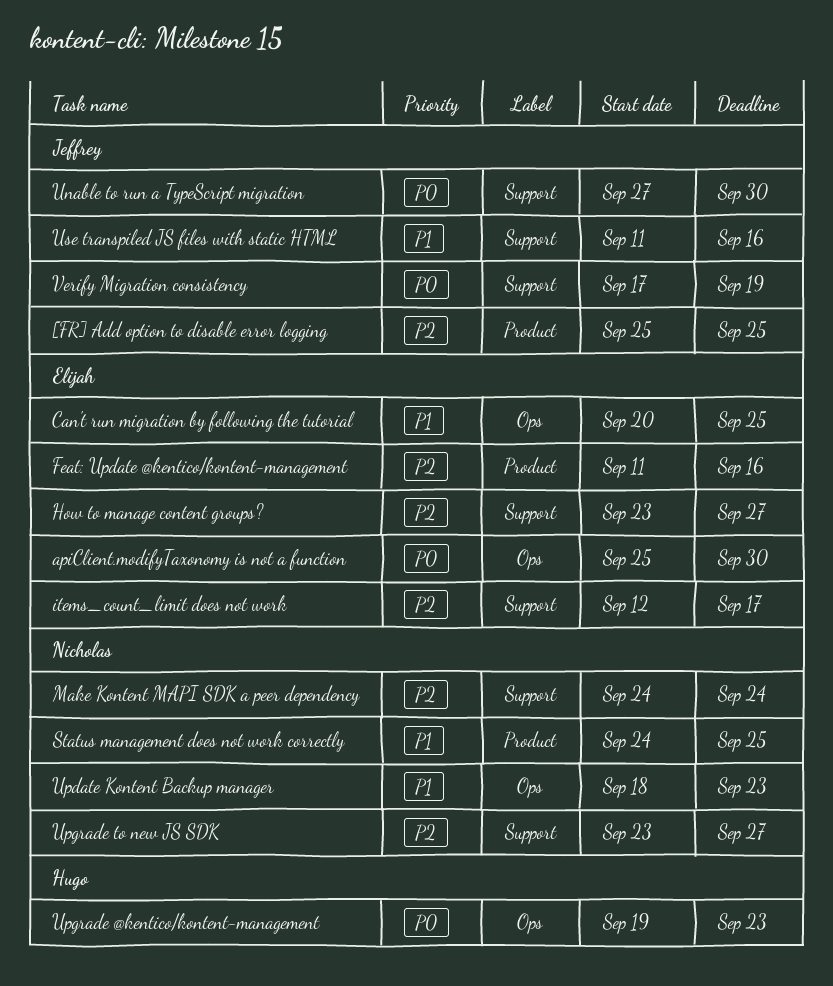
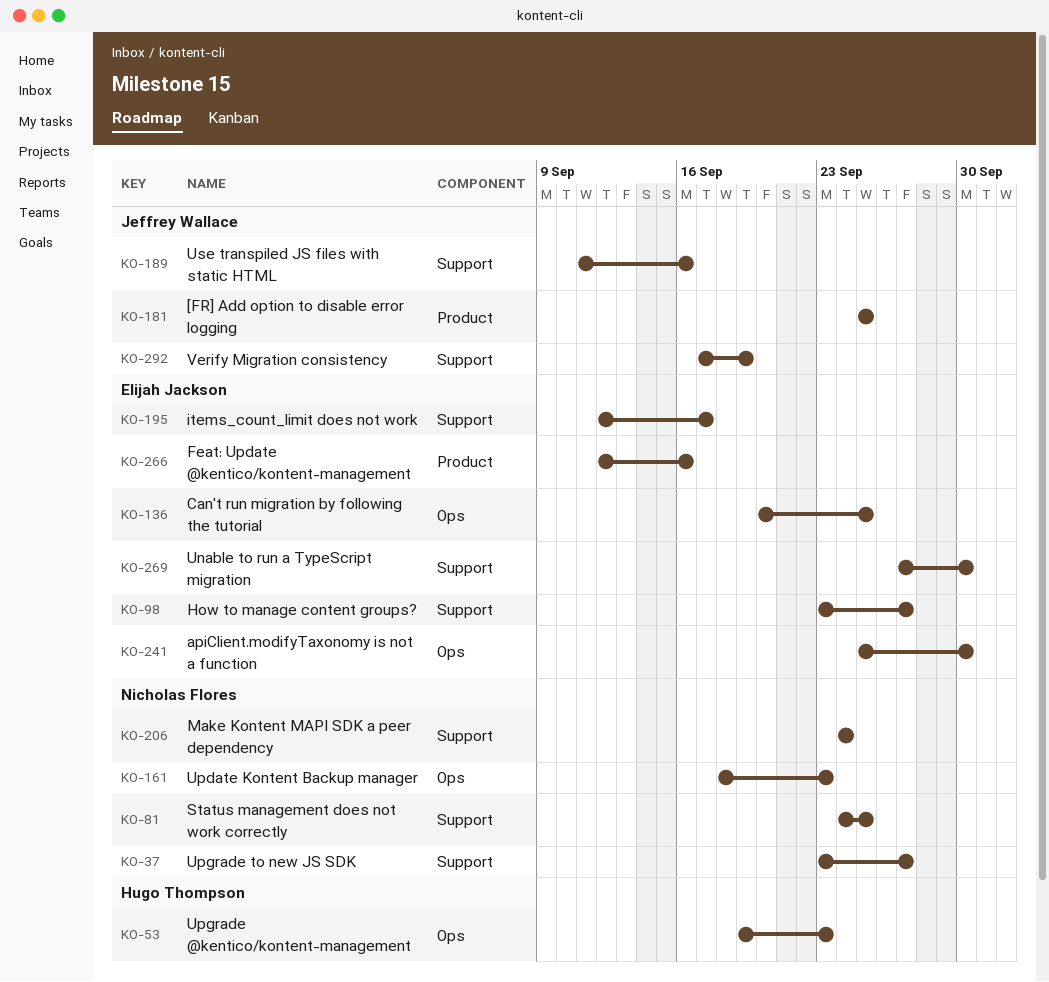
Feat: Update @kentico/kontent-management, start: Sep 11 -> Sep 12
Status management does not work correctly, label: Product -> Support
Unable to run a TypeScript migration, owner: Jeffrey Wallace -> Elijah Jackson

